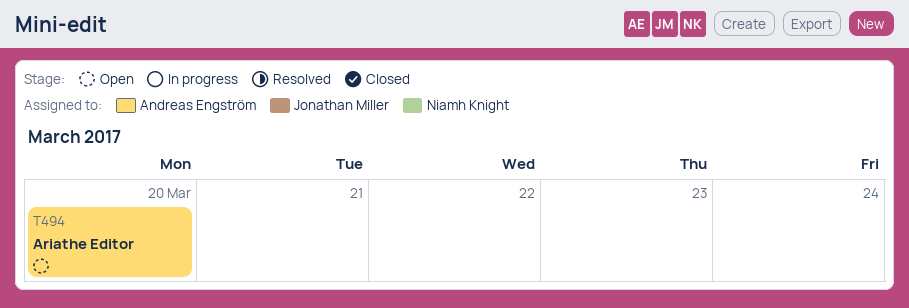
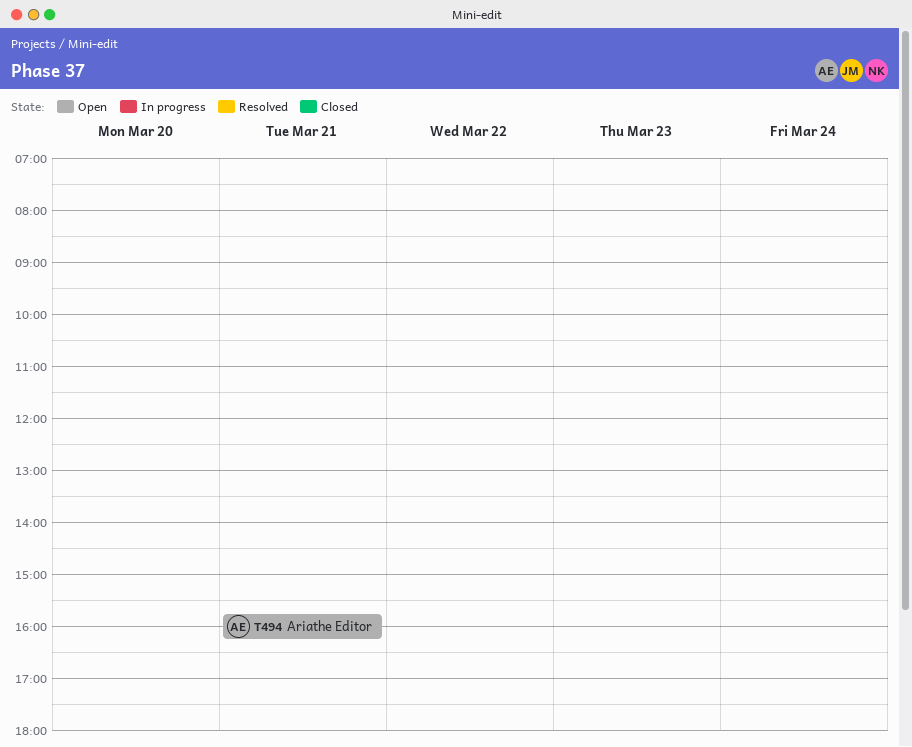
T494, day: Mar 20 -> Mar 21

